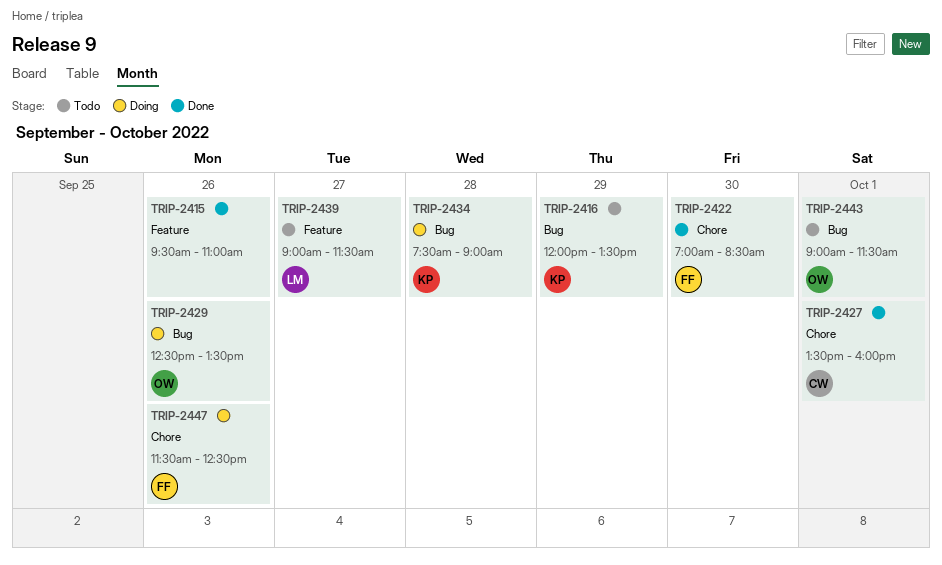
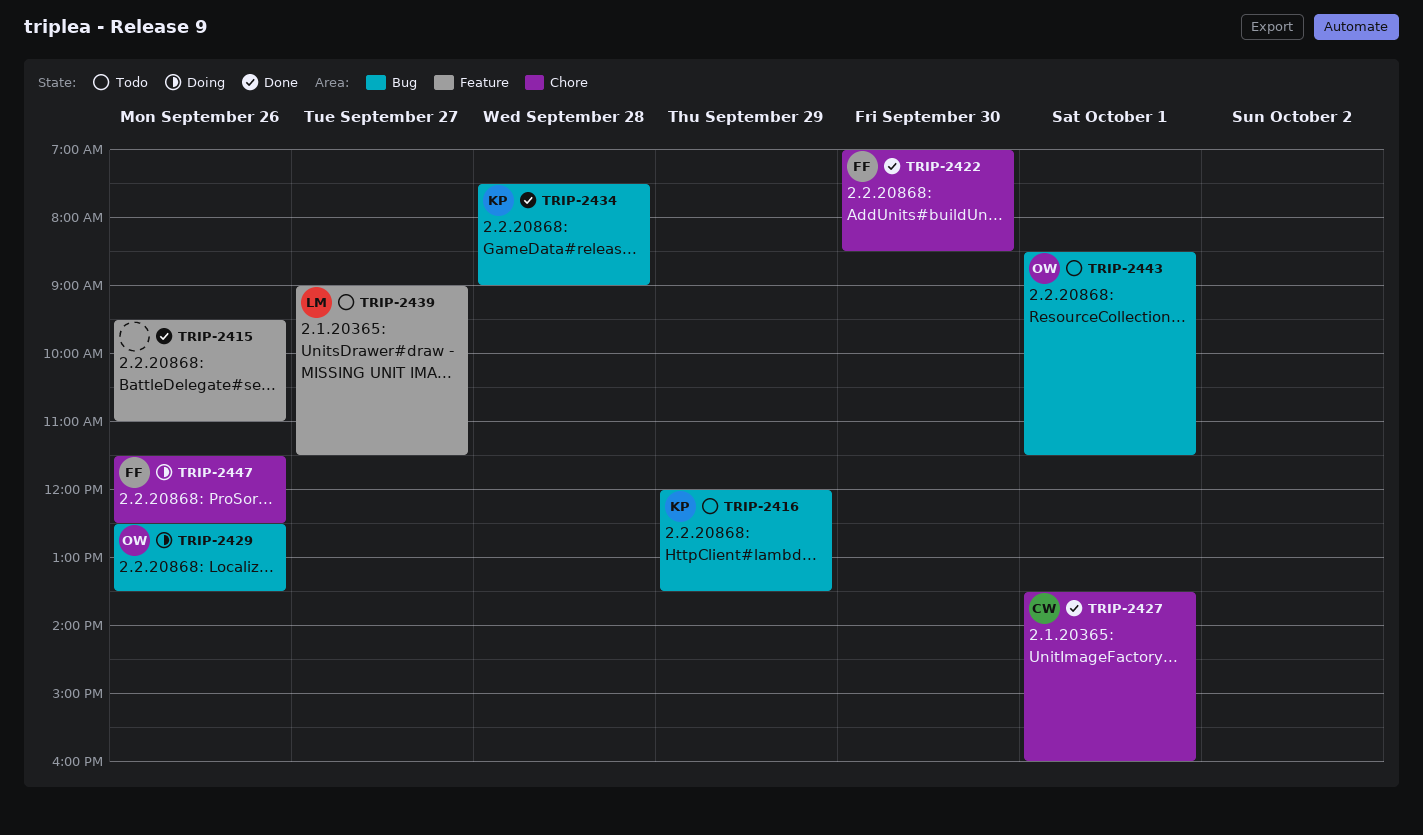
TRIP-2434, status: Doing -> Done
TRIP-2443, begins: 09:00 -> 08:30

